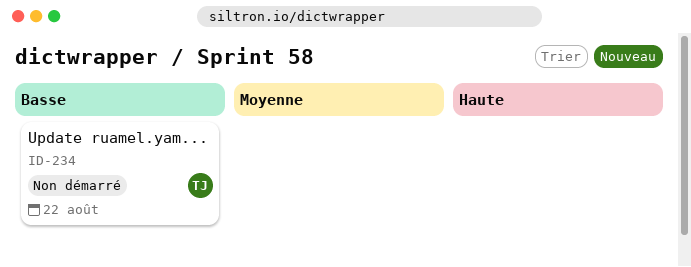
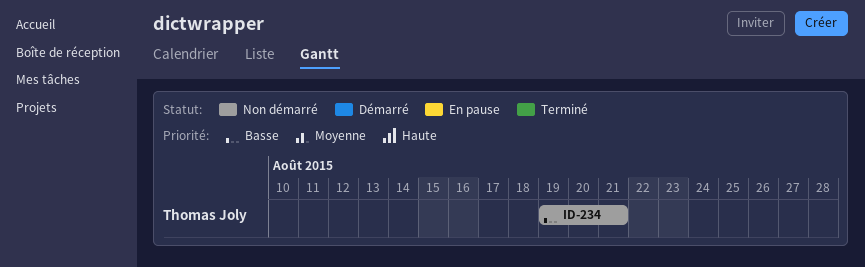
ID-234, due: Aug 22 -> Aug 21

